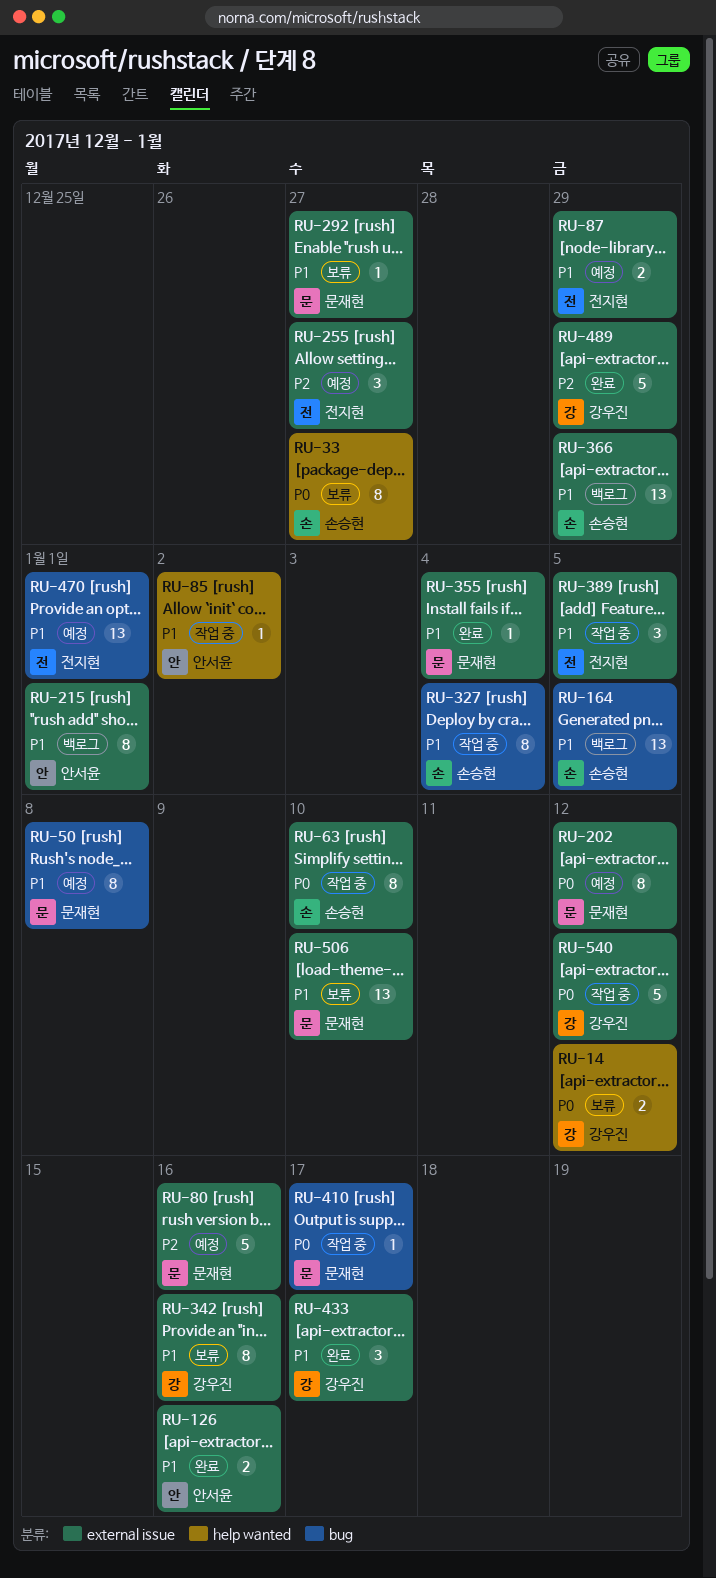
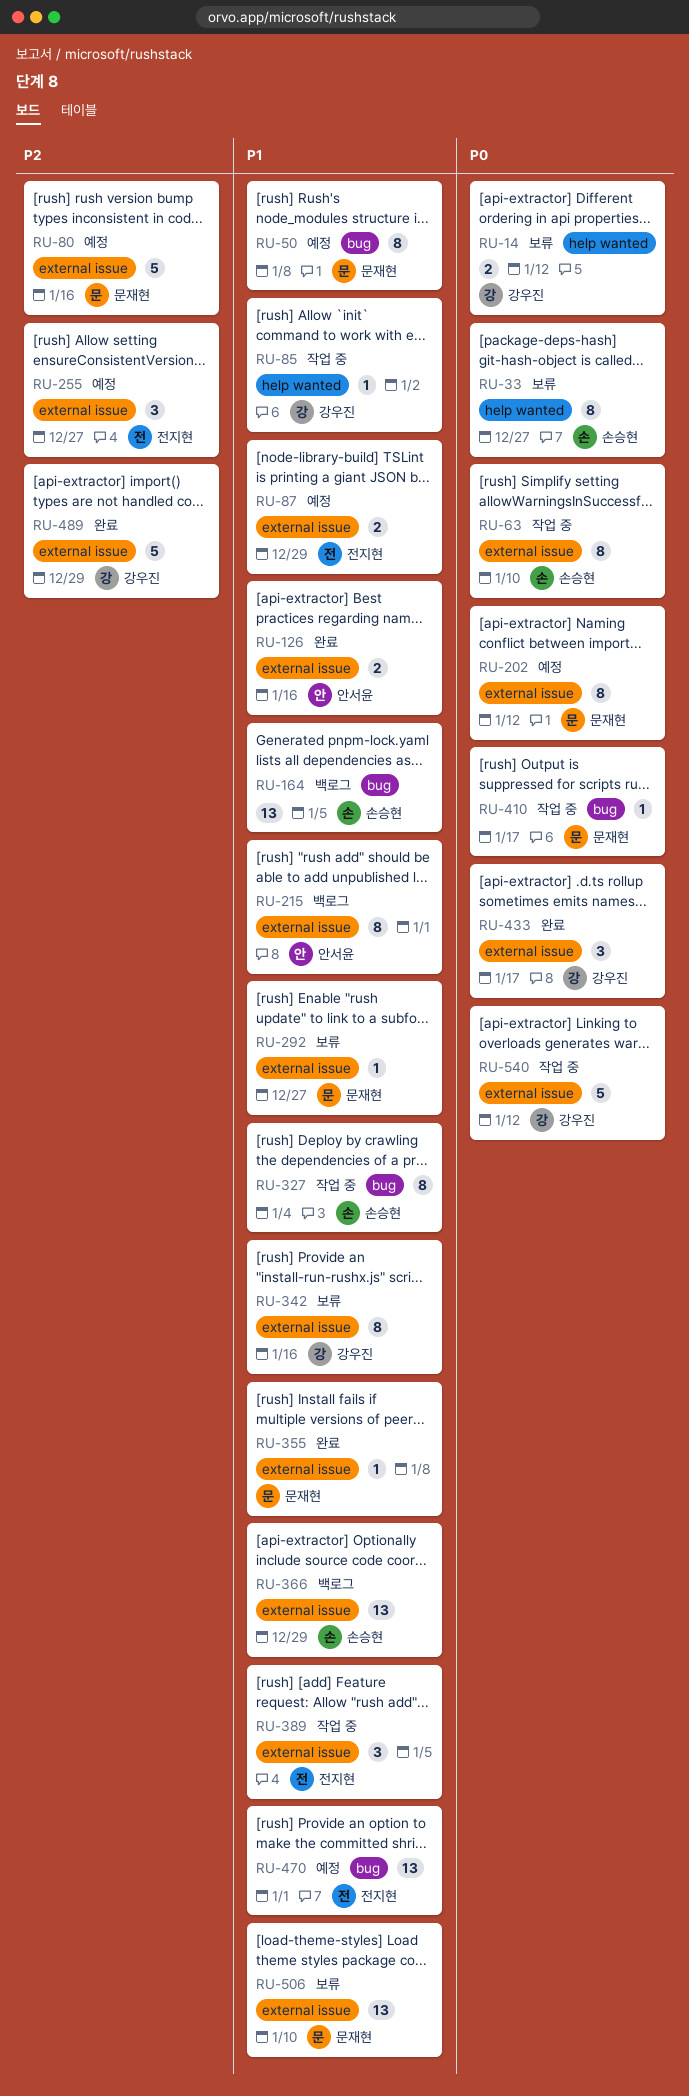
RU-85, owner: 안서윤 -> 강우진
RU-355, due: Jan 4 -> Jan 8
RU-433, priority: P1 -> P0

